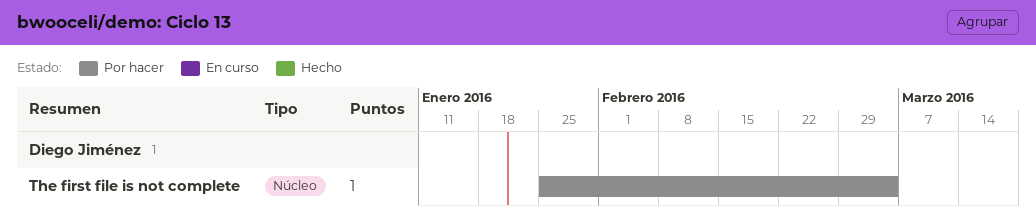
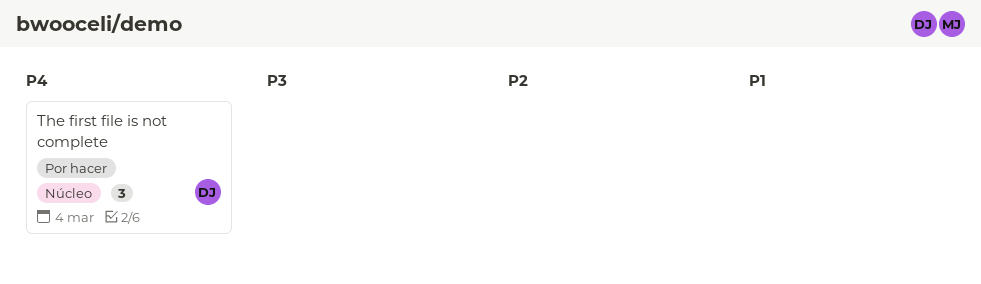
The first file is not complete, estimate: 1 -> 3

